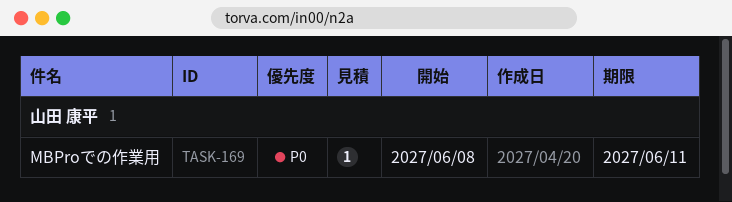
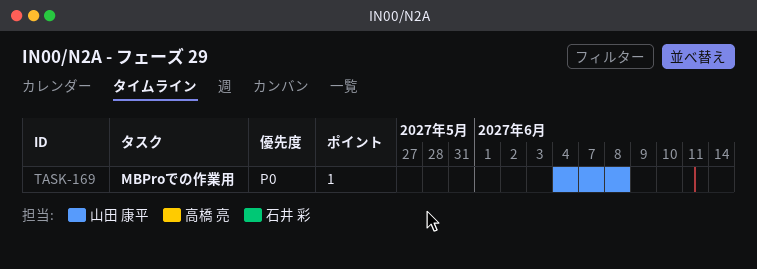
TASK-169, start: Jun 8 -> Jun 4
TASK-169, due: Jun 11 -> Jun 8

